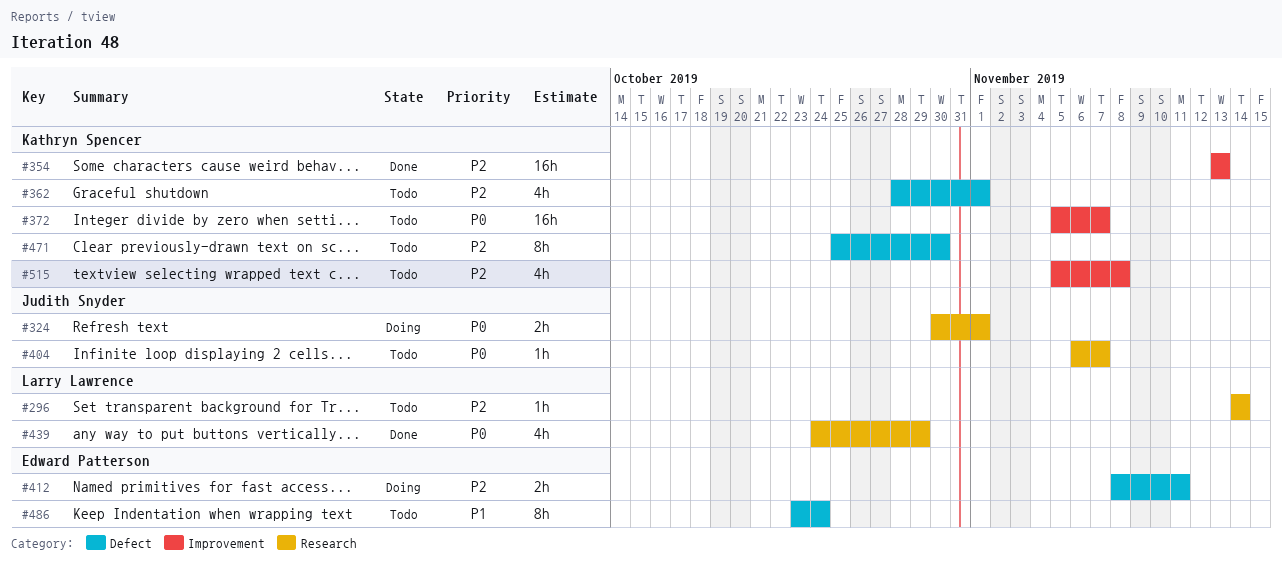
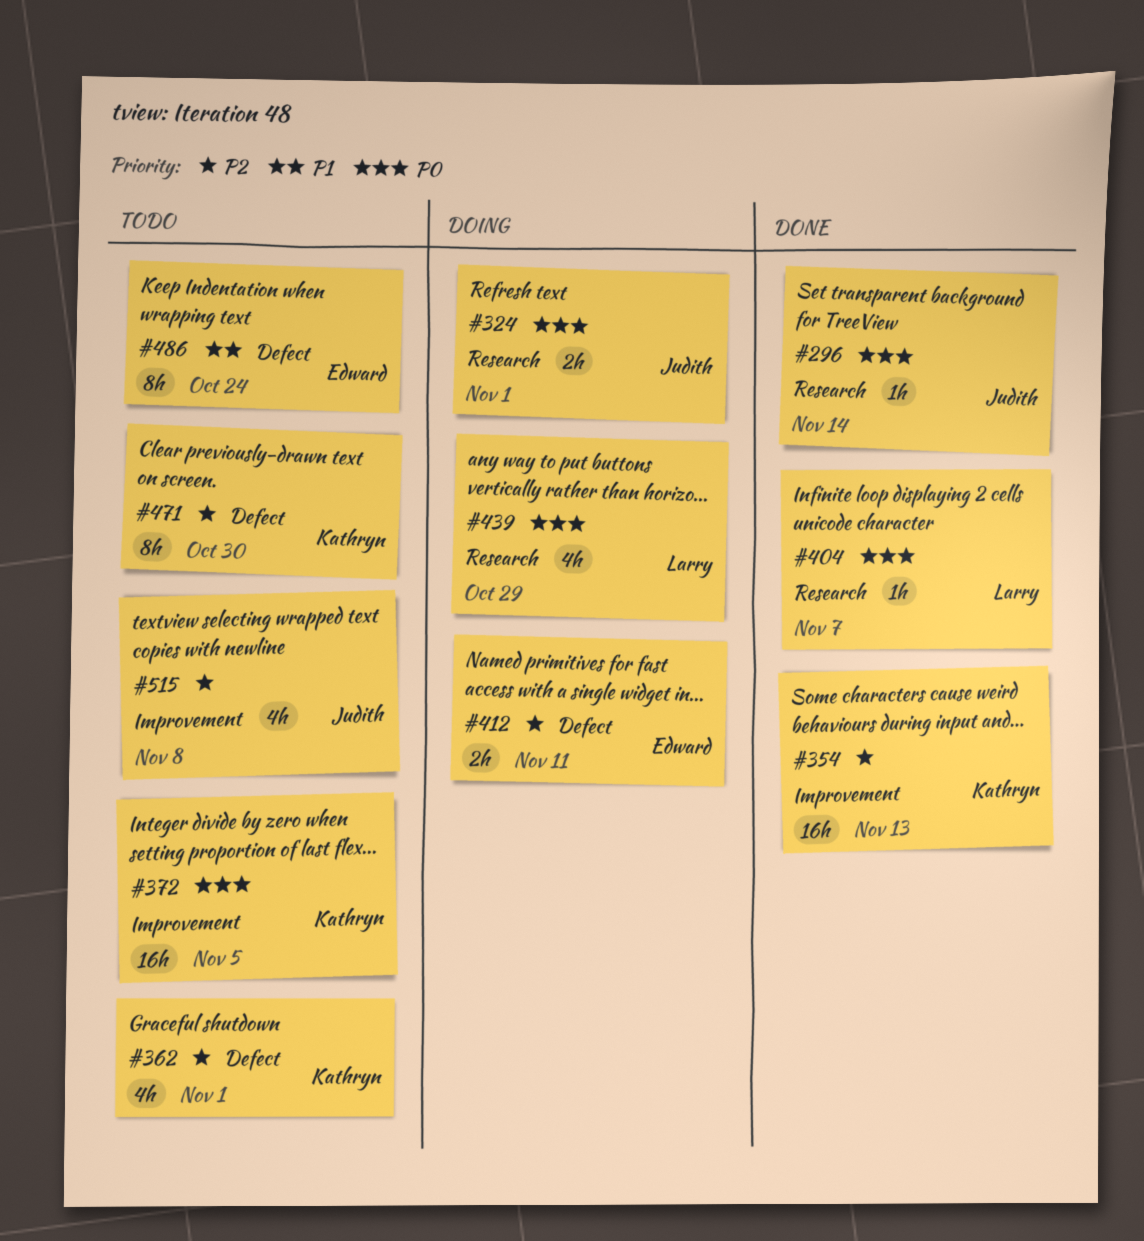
#296, status: Todo -> Done
#296, owner: Larry Lawrence -> Judith Snyder
#296, priority: P2 -> P0
#372, due: Nov 7 -> Nov 5
#404, status: Todo -> Done
#404, owner: Judith Snyder -> Larry Lawrence
#439, status: Done -> Doing
#515, owner: Kathryn Spencer -> Judith Snyder

